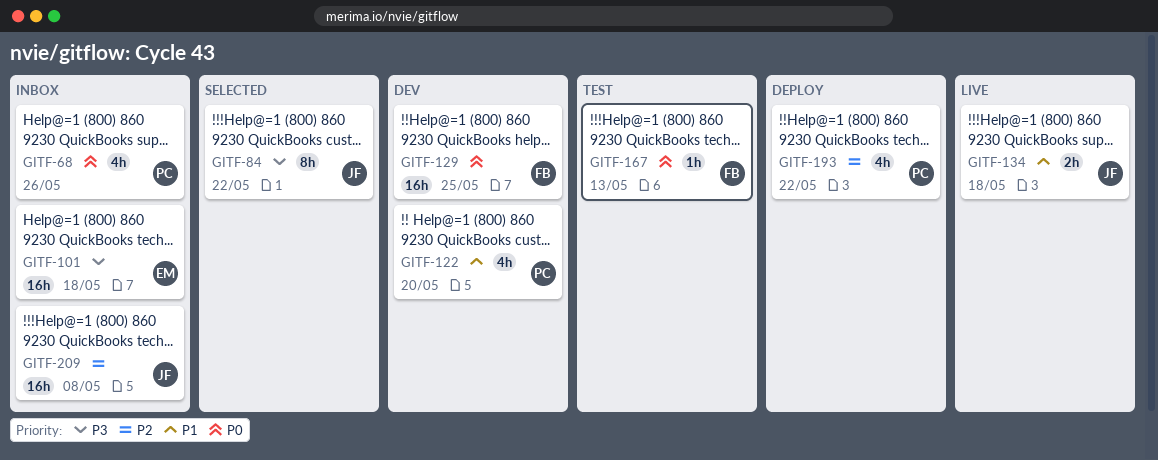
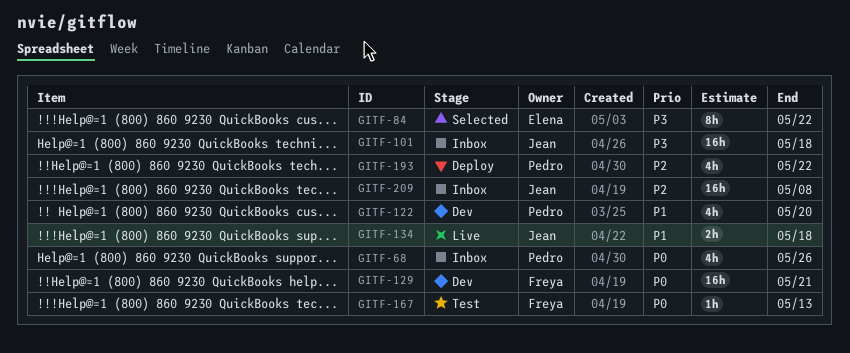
GITF-84, owner: Jean -> Elena
GITF-101, owner: Elena -> Jean
GITF-129, due: May 25 -> May 21

